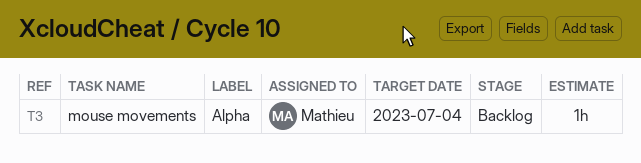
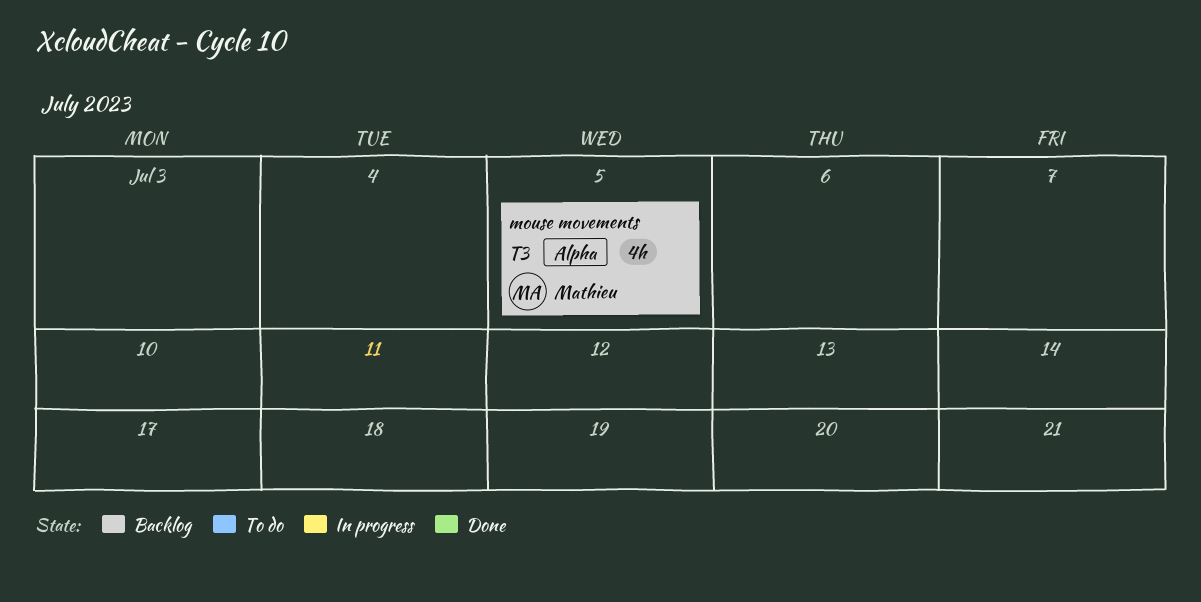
T3, estimate: 1h -> 4h
T3, due: Jul 4 -> Jul 5

